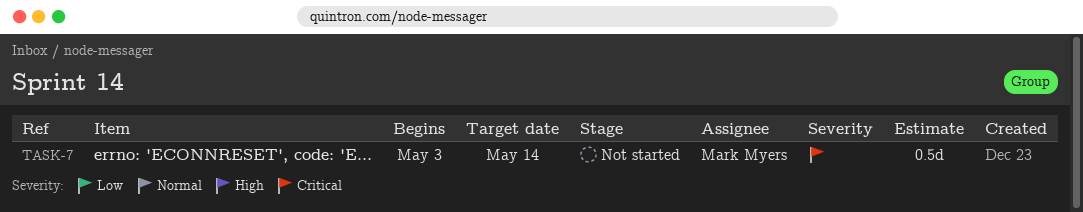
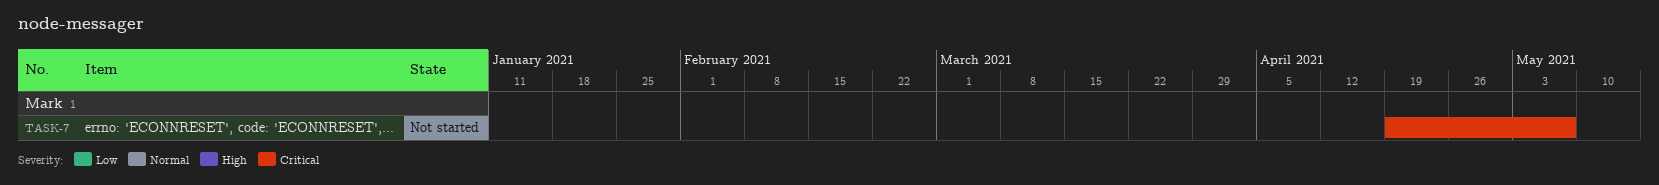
TASK-7, start: May 3 -> Apr 19
TASK-7, due: May 14 -> May 7

